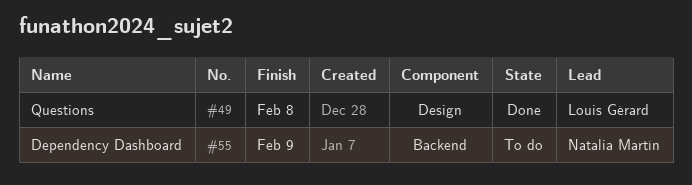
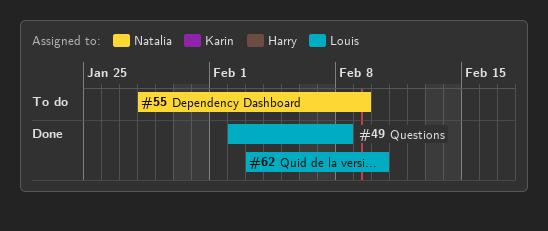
#62: none -> present

